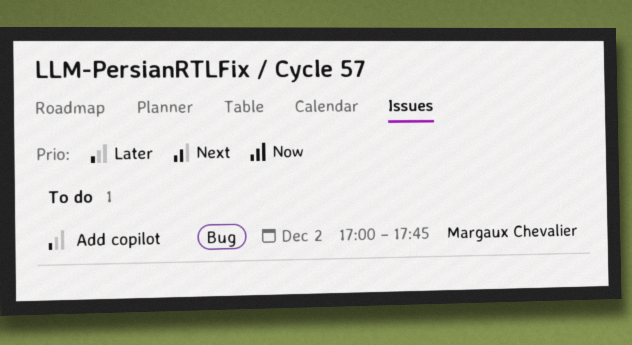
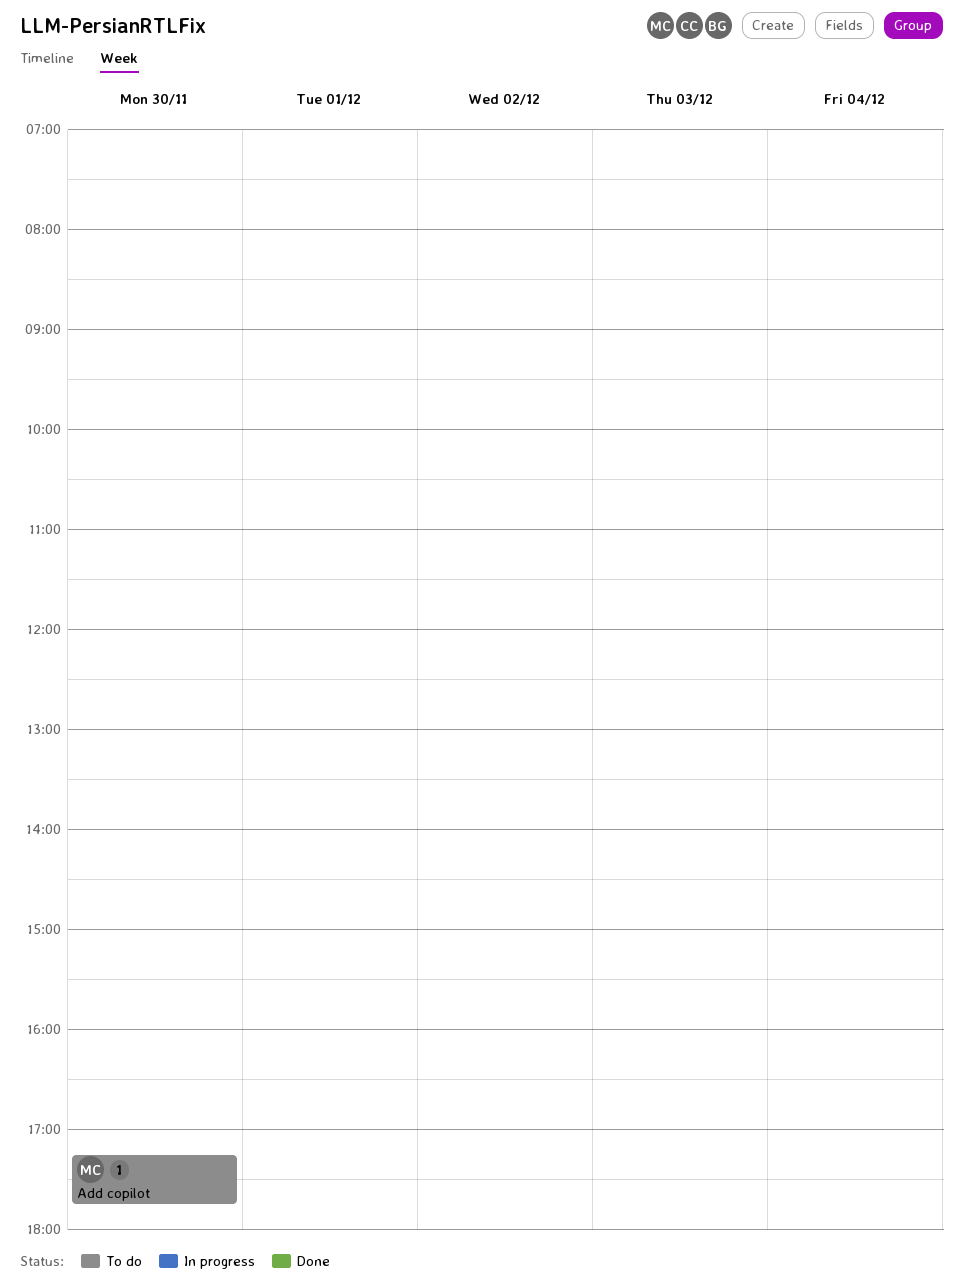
Add copilot, day: Dec 2 -> Nov 30
Add copilot, begins: 17:00 -> 17:15

